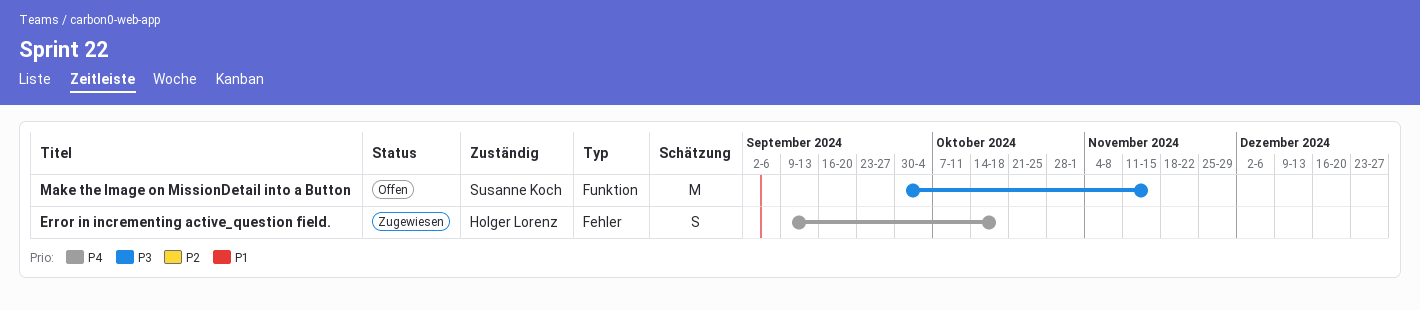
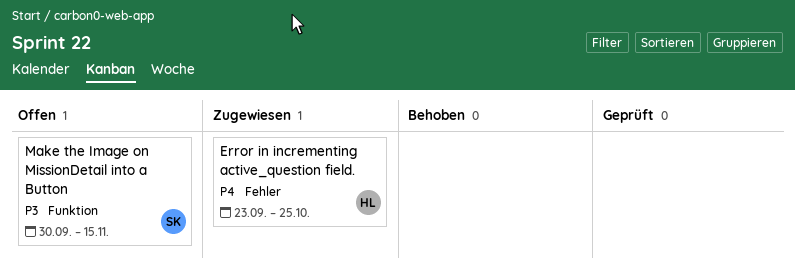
Error in incrementing active_question field., start: Sep 9 -> Sep 23
Error in incrementing active_question field., due: Oct 18 -> Oct 25

